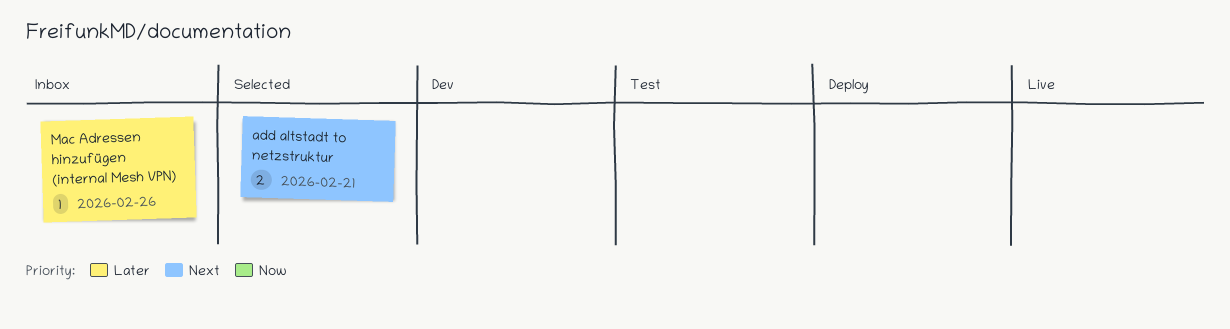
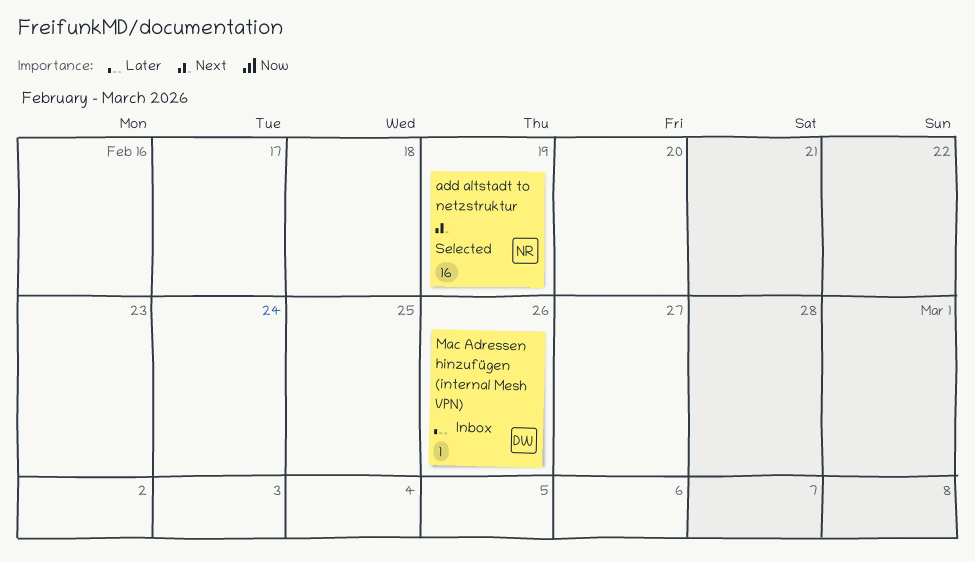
add altstadt to netzstruktur, estimate: 2 -> 16
add altstadt to netzstruktur, due: Feb 21 -> Feb 19

